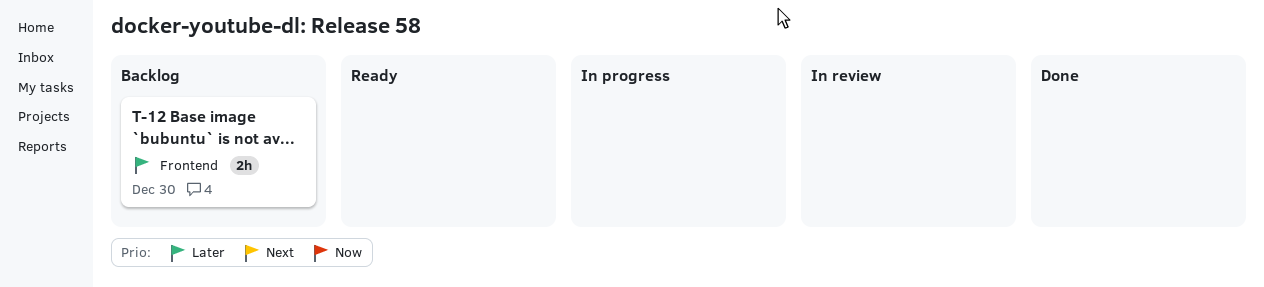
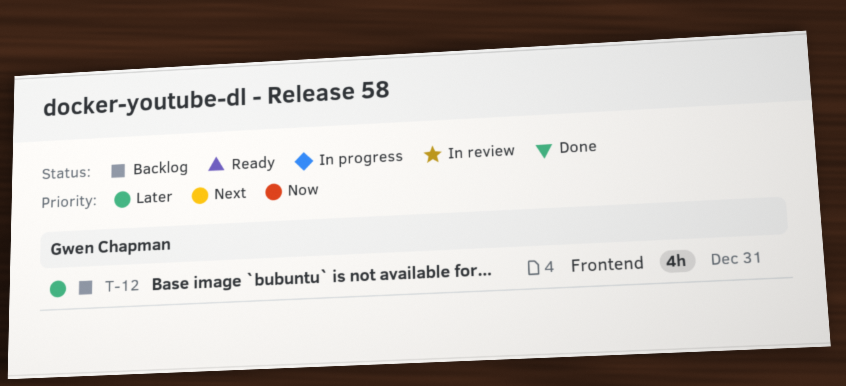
T-12, estimate: 2h -> 4h
T-12, due: Dec 30 -> Dec 31

